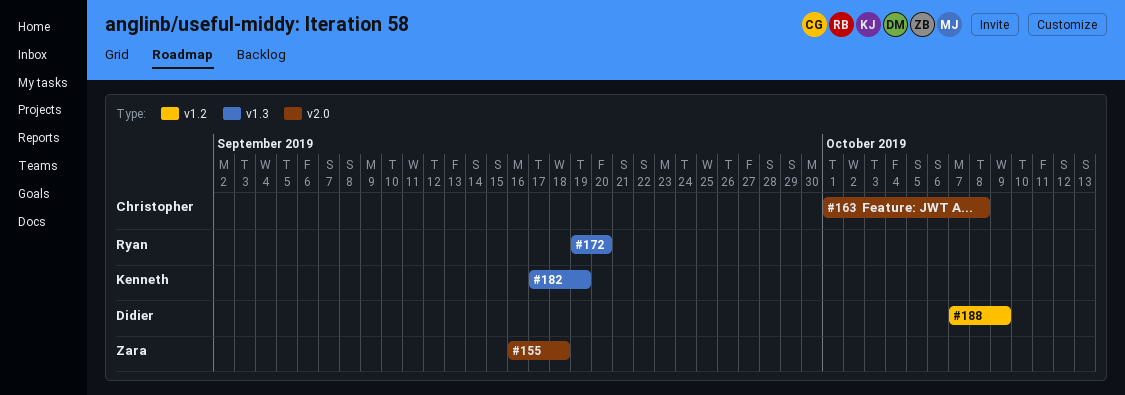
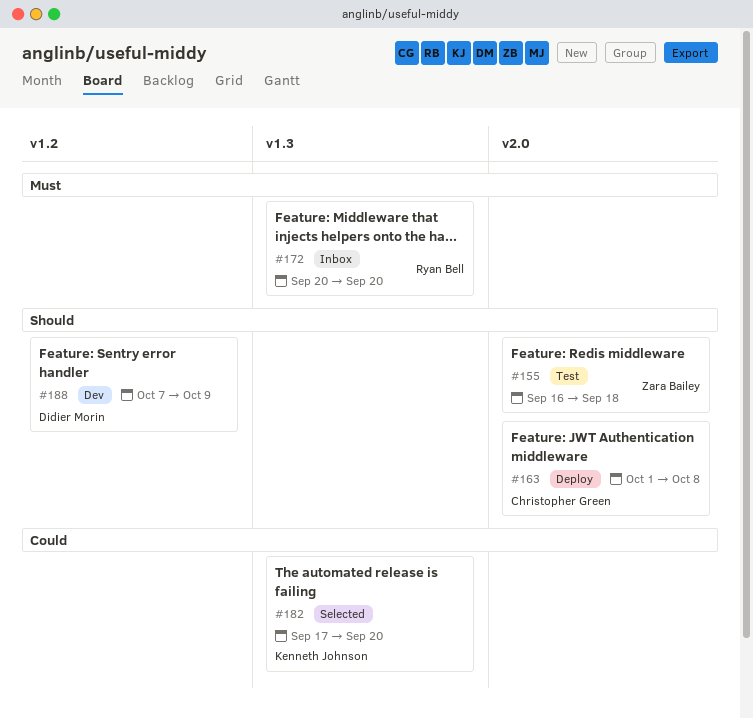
#172, start: Sep 19 -> Sep 20
#182, due: Sep 19 -> Sep 20

